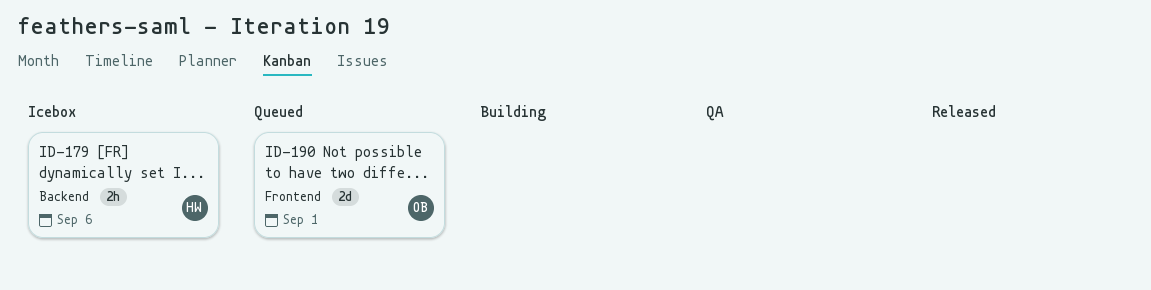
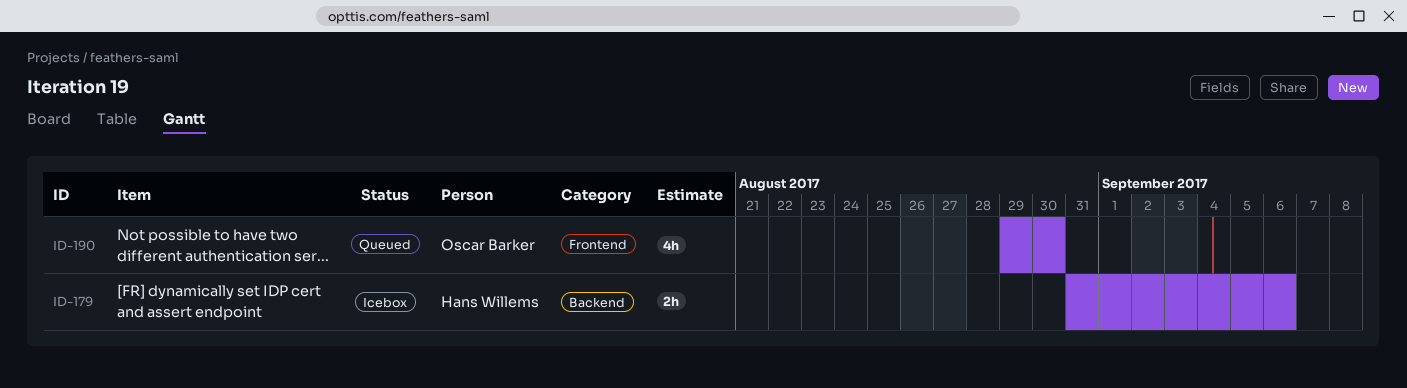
ID-190, estimate: 2d -> 4h
ID-190, due: Sep 1 -> Aug 30

